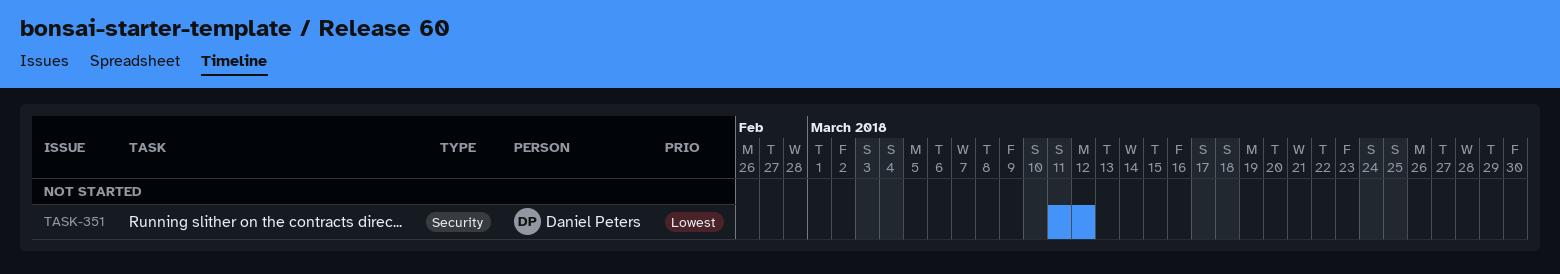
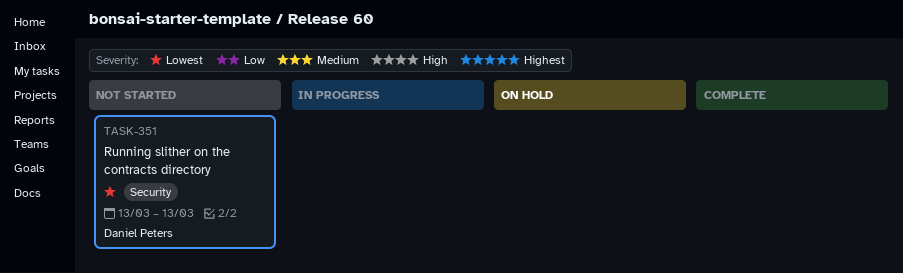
TASK-351, start: Mar 11 -> Mar 13
TASK-351, due: Mar 12 -> Mar 13

